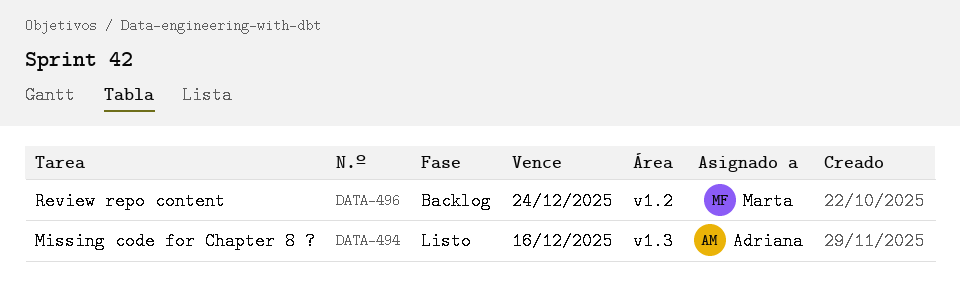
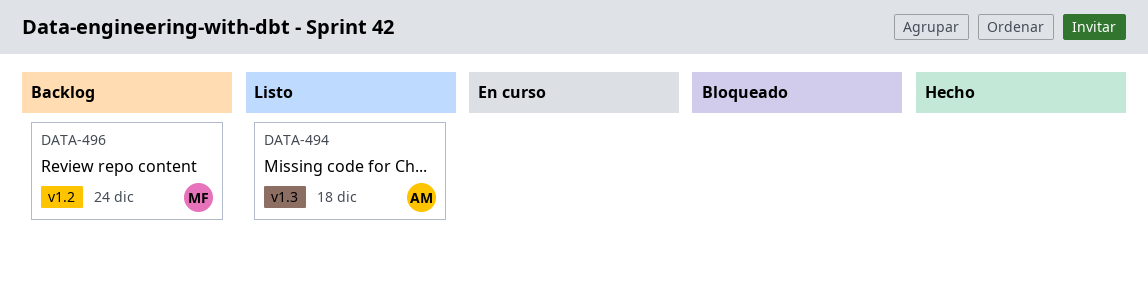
DATA-494, due: Dec 16 -> Dec 18

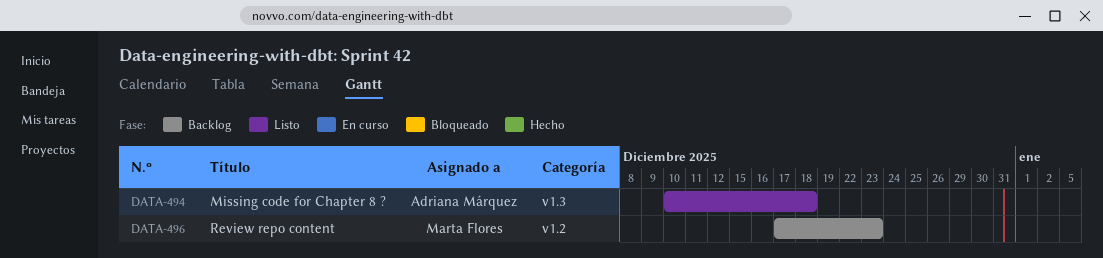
DATA-496, due: Dec 24 -> Dec 23

